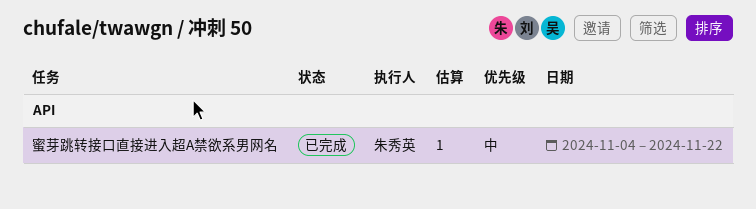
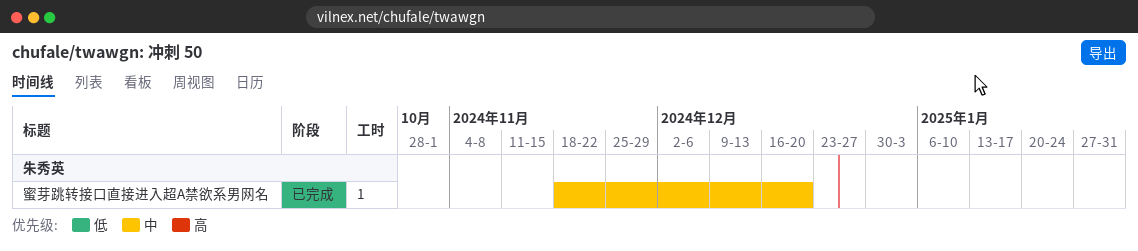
蜜芽跳转接口直接进入超A禁欲系男网名, start: Nov 4 -> Nov 18
蜜芽跳转接口直接进入超A禁欲系男网名, due: Nov 22 -> Dec 20

